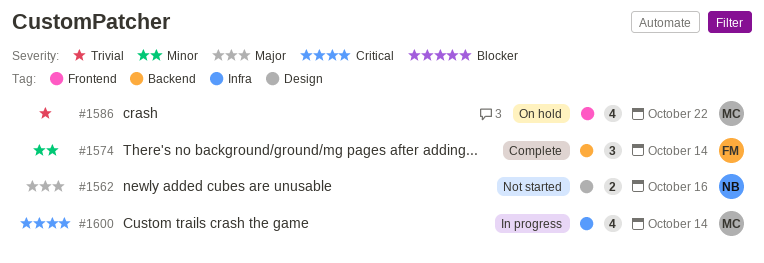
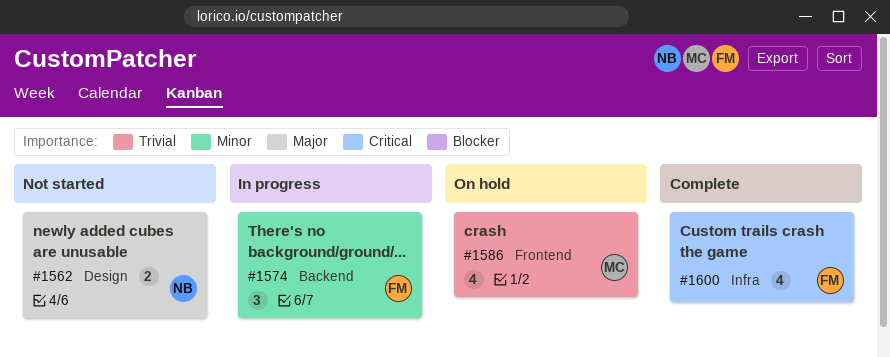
#1574, status: Complete -> In progress
#1600, status: In progress -> Complete
#1600, owner: MC -> FM

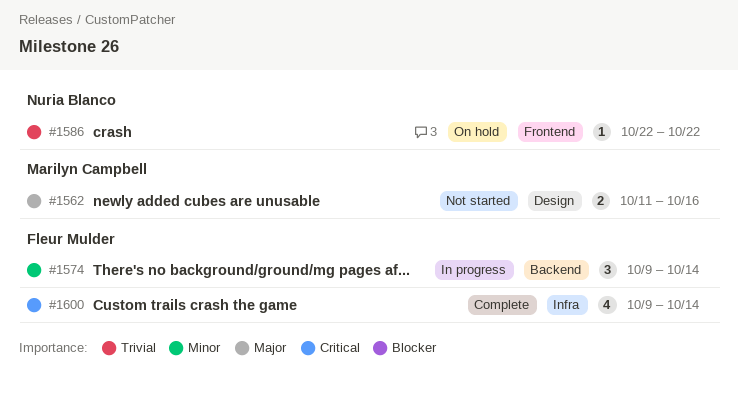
#1562, owner: Nuria Blanco -> Marilyn Campbell
#1586, owner: Marilyn Campbell -> Nuria Blanco
#1586, estimate: 4 -> 1

